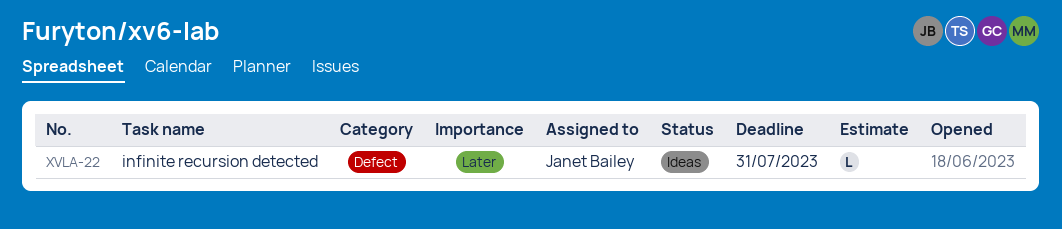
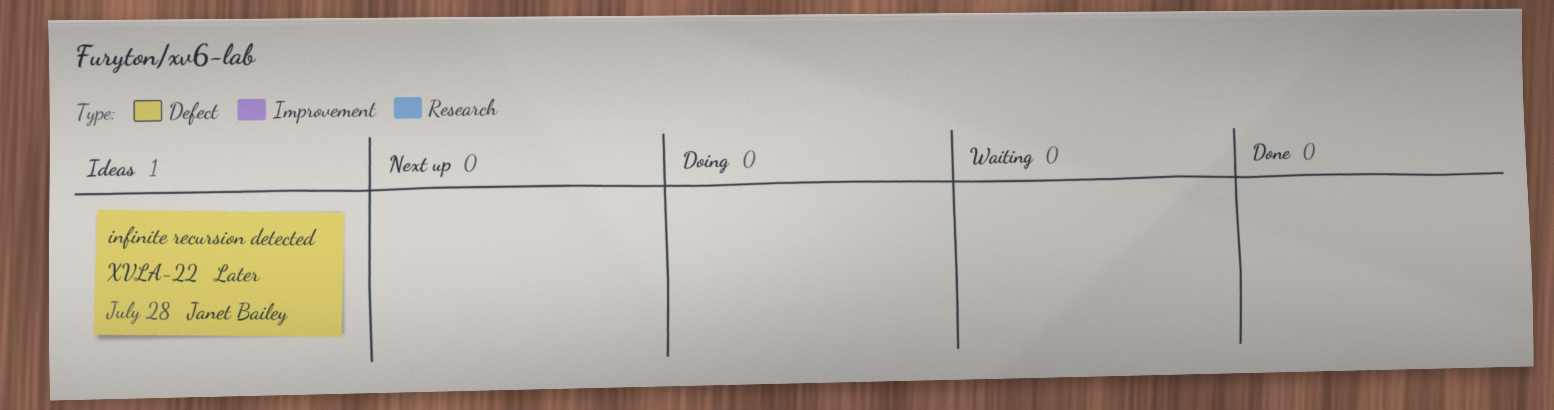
XVLA-22, due: Jul 31 -> Jul 28

